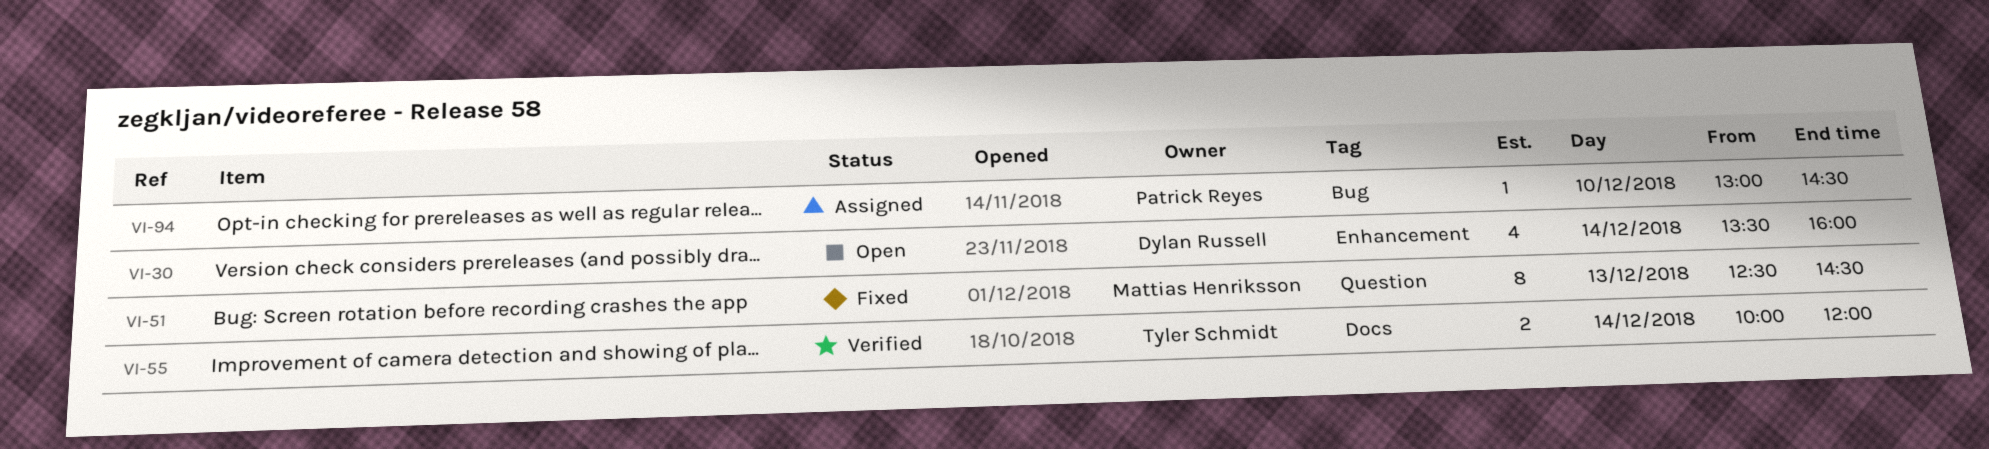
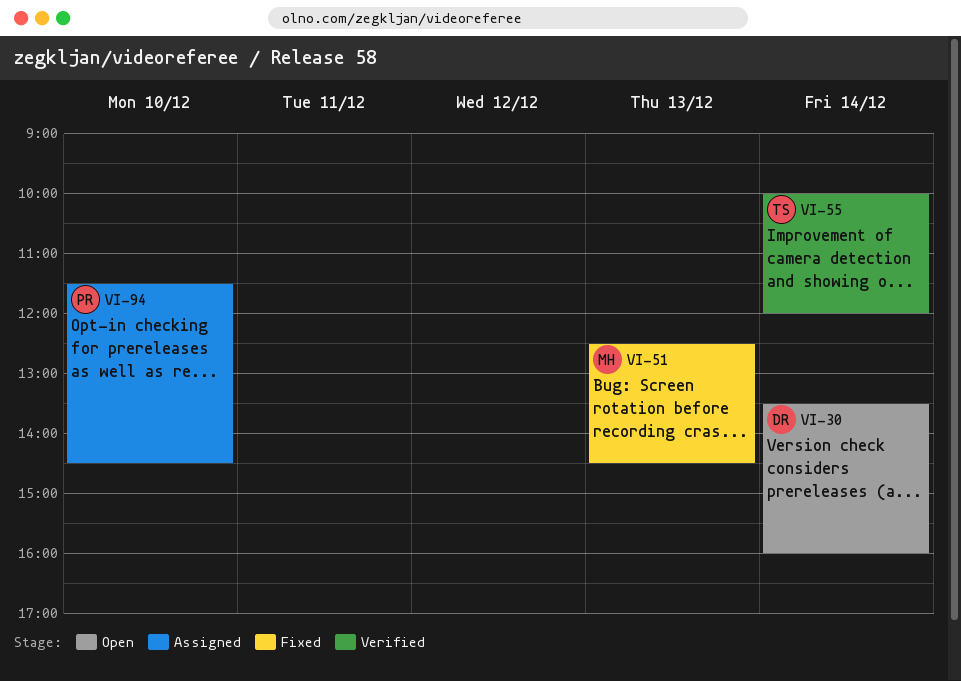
VI-94, begins: 13:00 -> 11:30

